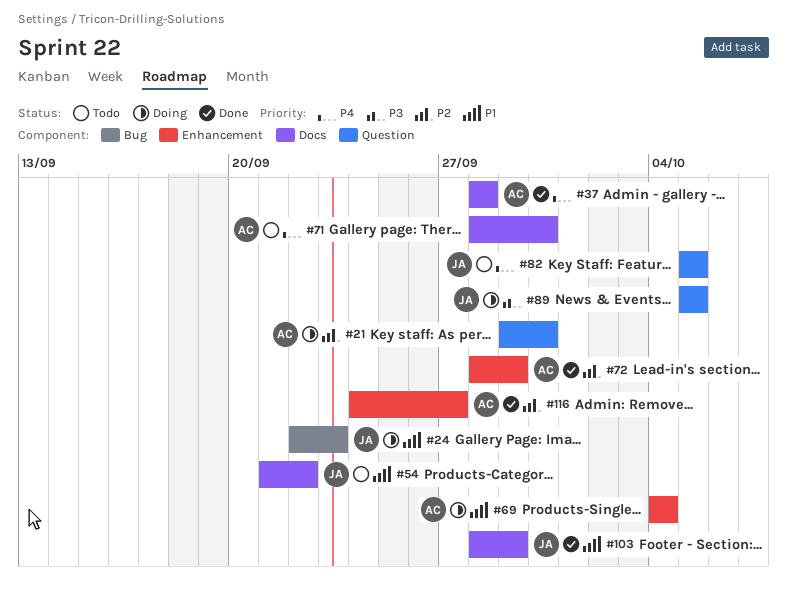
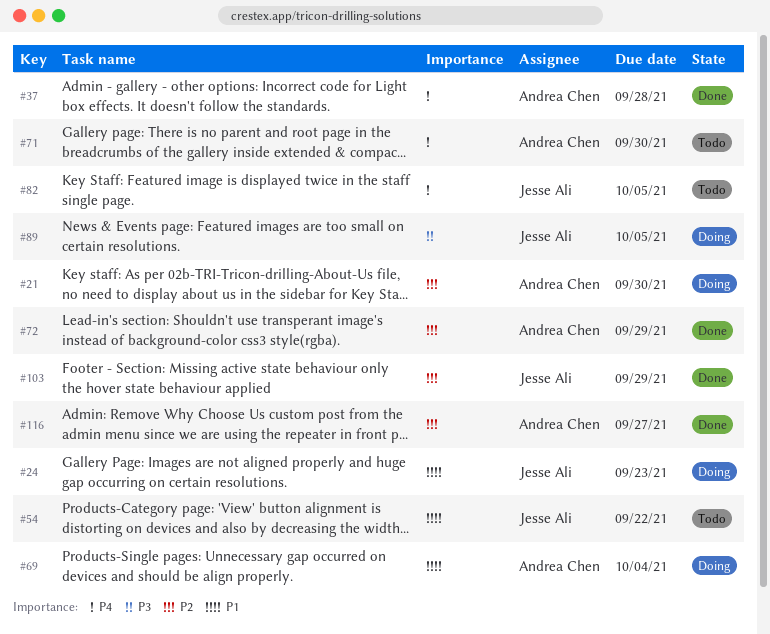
#103, priority: P1 -> P2

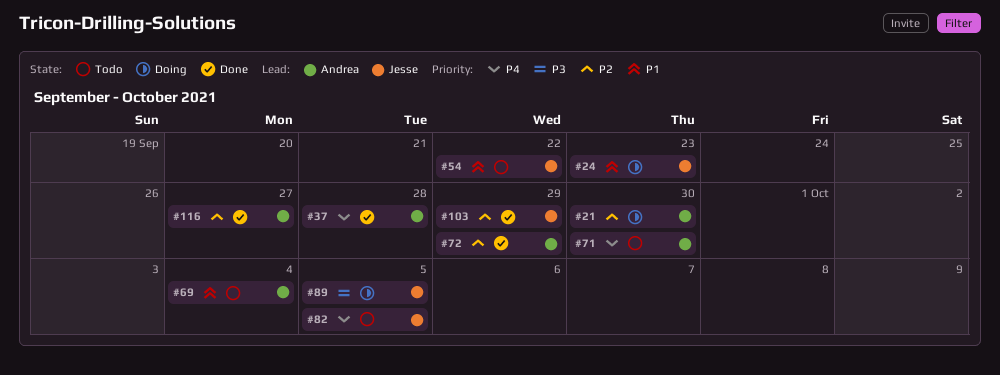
#69, status: Doing -> Todo

